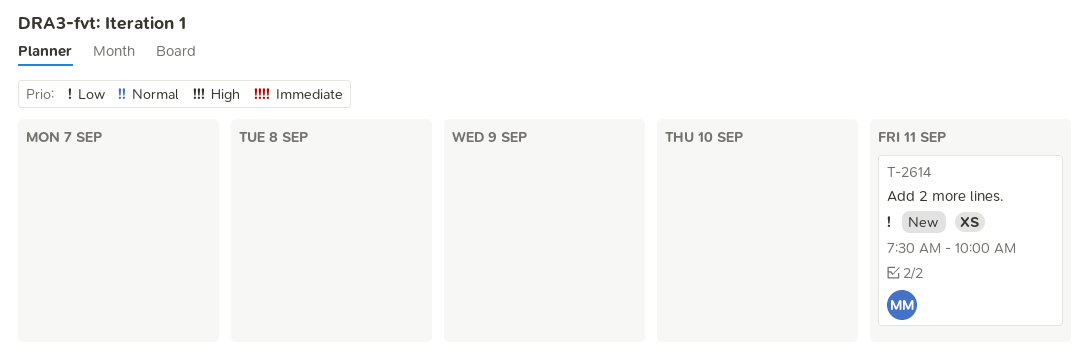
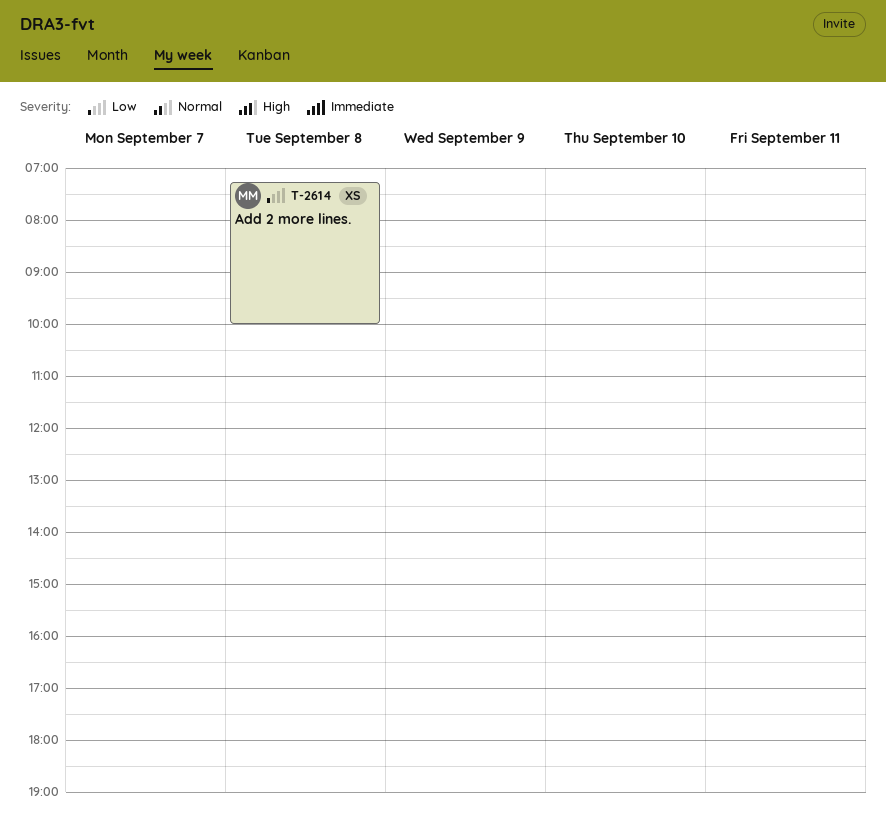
T-2614, day: Sep 11 -> Sep 8
T-2614, begins: 07:30 -> 07:15

